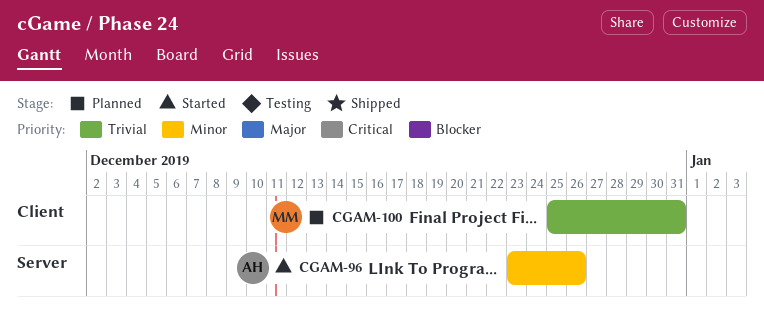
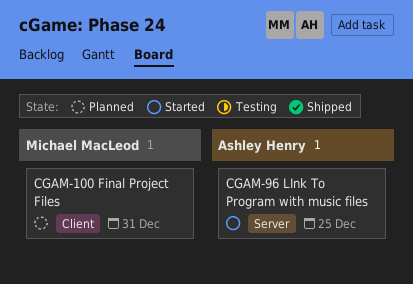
CGAM-96, due: Dec 26 -> Dec 25

